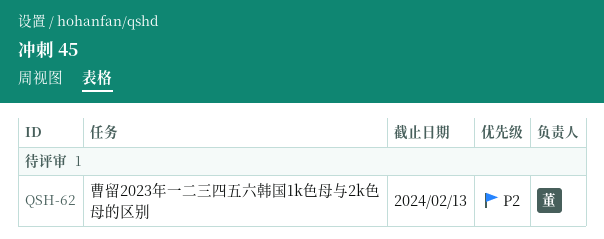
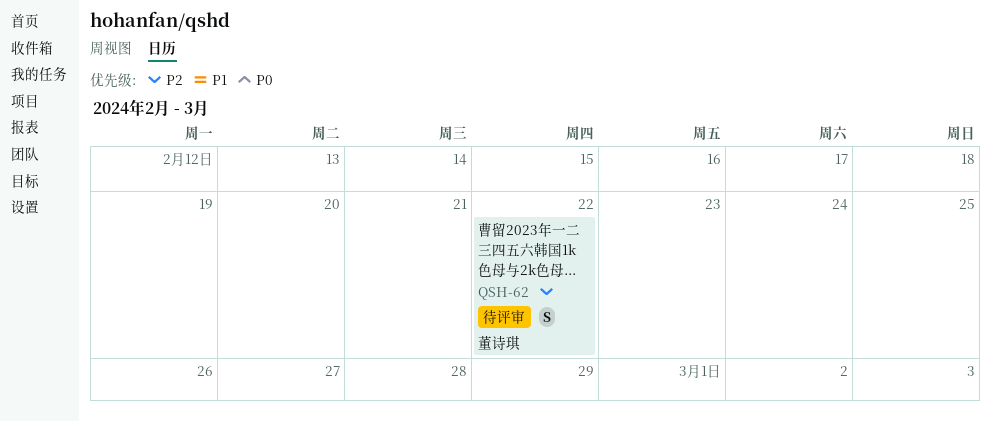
QSH-62, due: Feb 13 -> Feb 22

